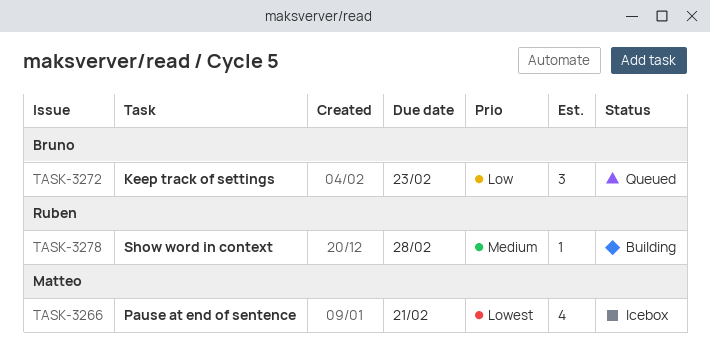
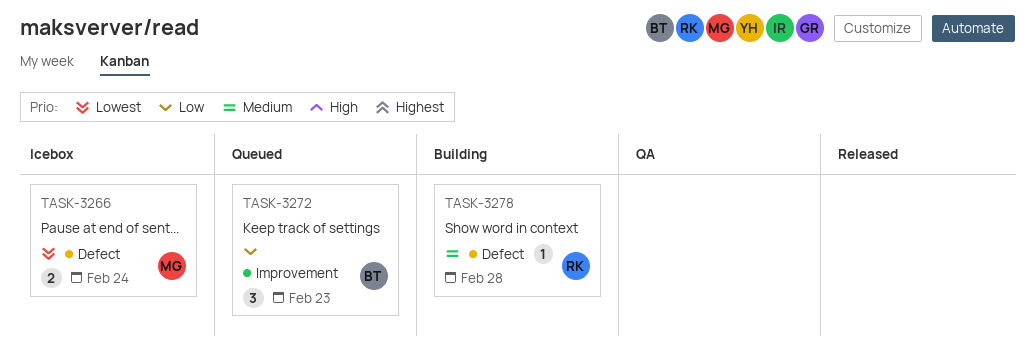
TASK-3266, estimate: 4 -> 2
TASK-3266, due: Feb 21 -> Feb 24

